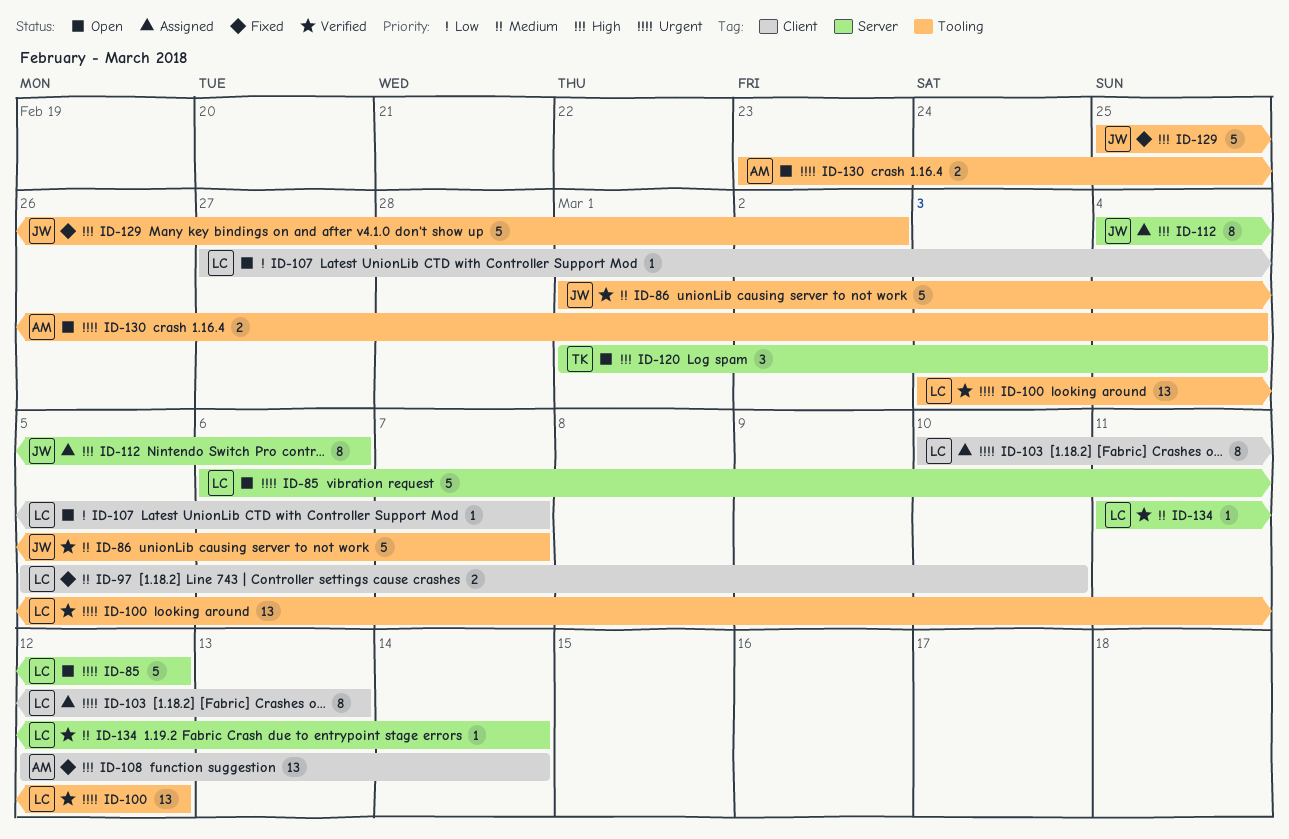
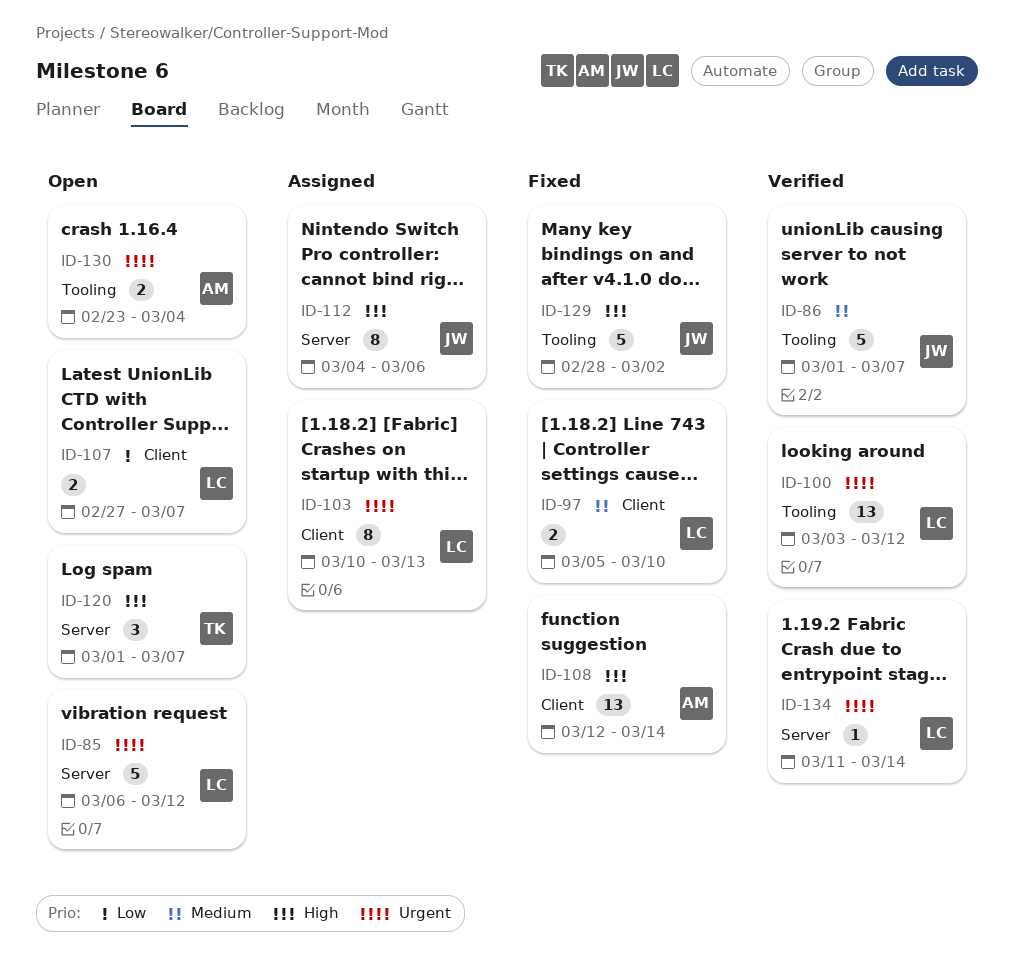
ID-107, estimate: 1 -> 2
ID-120, due: Mar 4 -> Mar 7
ID-129, start: Feb 25 -> Feb 28
ID-134, priority: Medium -> Urgent

